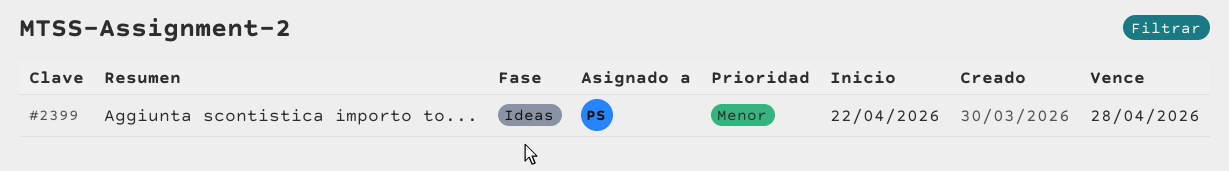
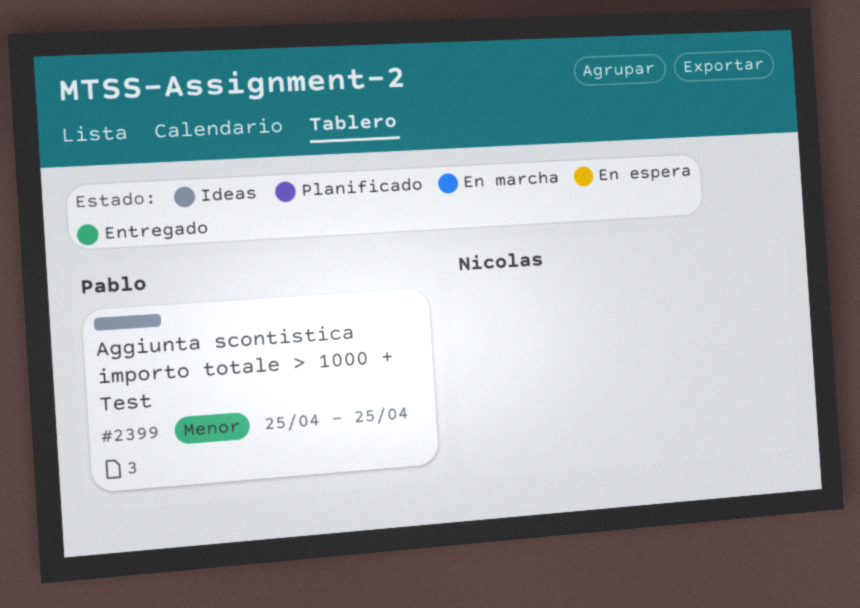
#2399, start: Apr 22 -> Apr 25
#2399, due: Apr 28 -> Apr 25

